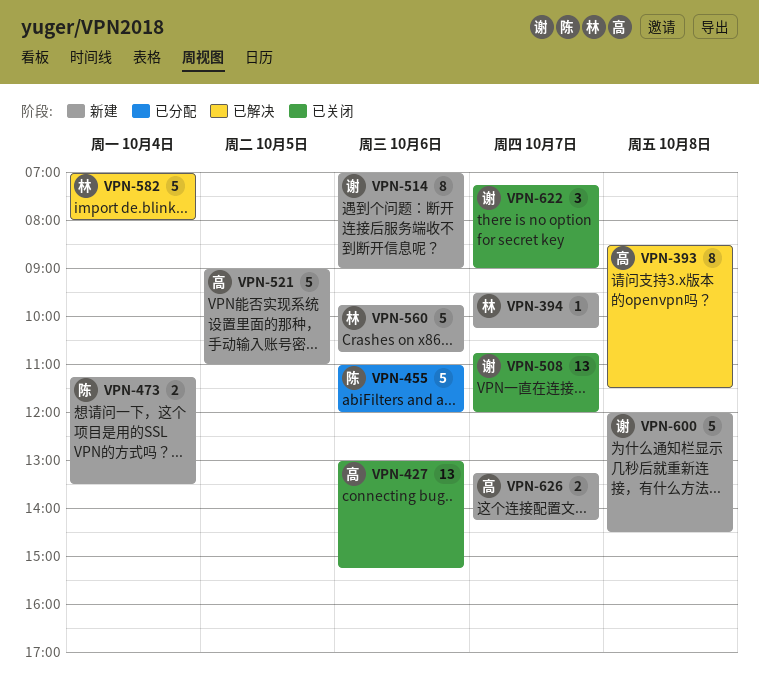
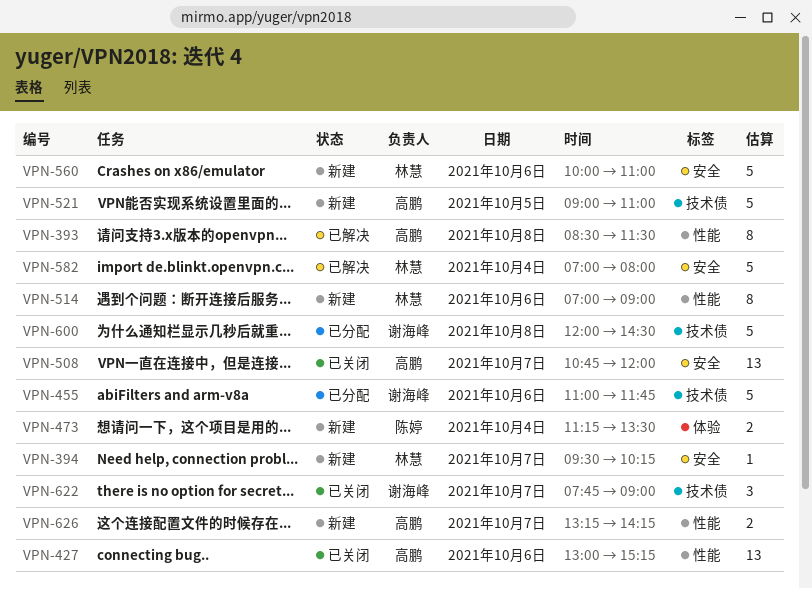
VPN-455, owner: 陈婷 -> 谢海峰
VPN-455, ends: 12:00 -> 11:45
VPN-508, owner: 谢海峰 -> 高鹏
VPN-514, owner: 谢海峰 -> 林慧
VPN-560, begins: 09:45 -> 10:00
VPN-560, ends: 10:45 -> 11:00
VPN-600, status: 新建 -> 已分配
VPN-622, begins: 07:15 -> 07:45

